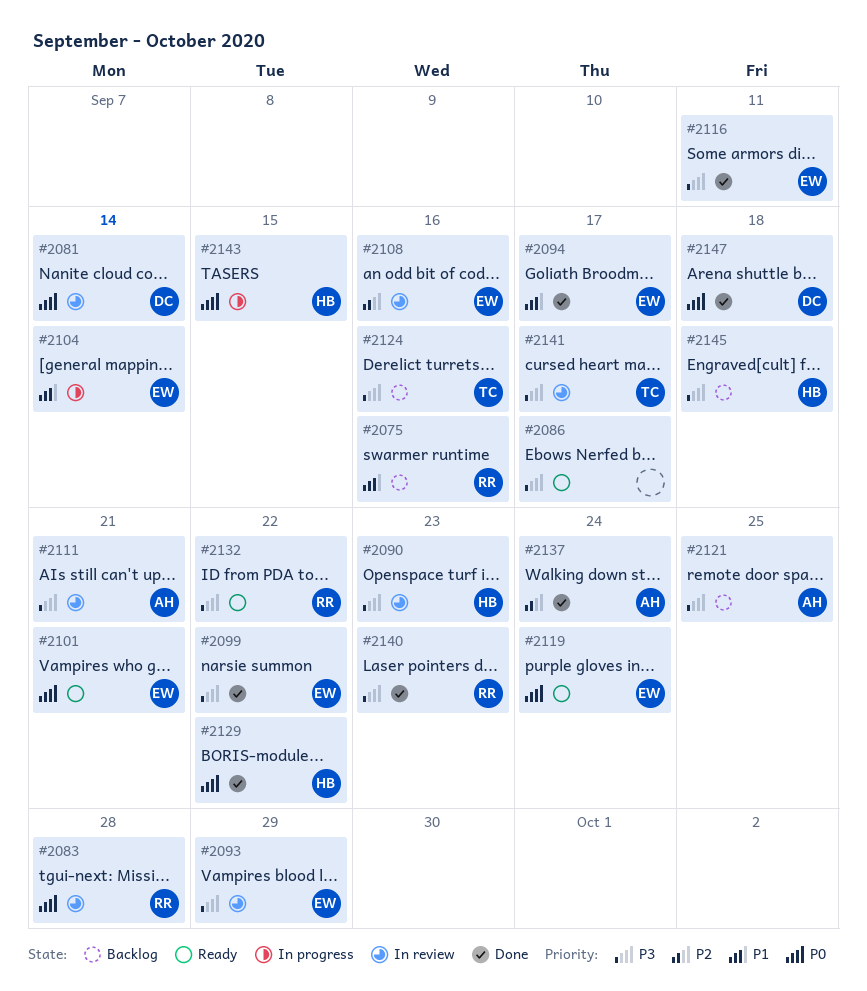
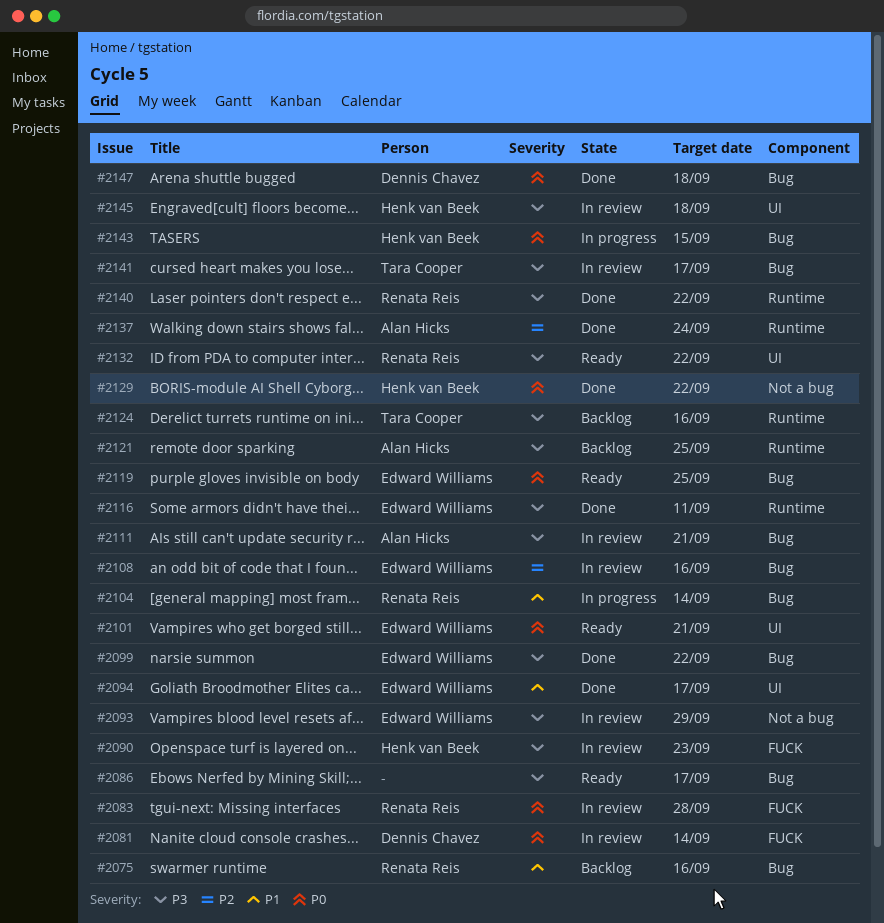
#2104, owner: Edward Williams -> Renata Reis
#2119, due: Sep 24 -> Sep 25
#2140, due: Sep 23 -> Sep 22
#2145, status: Backlog -> In review

